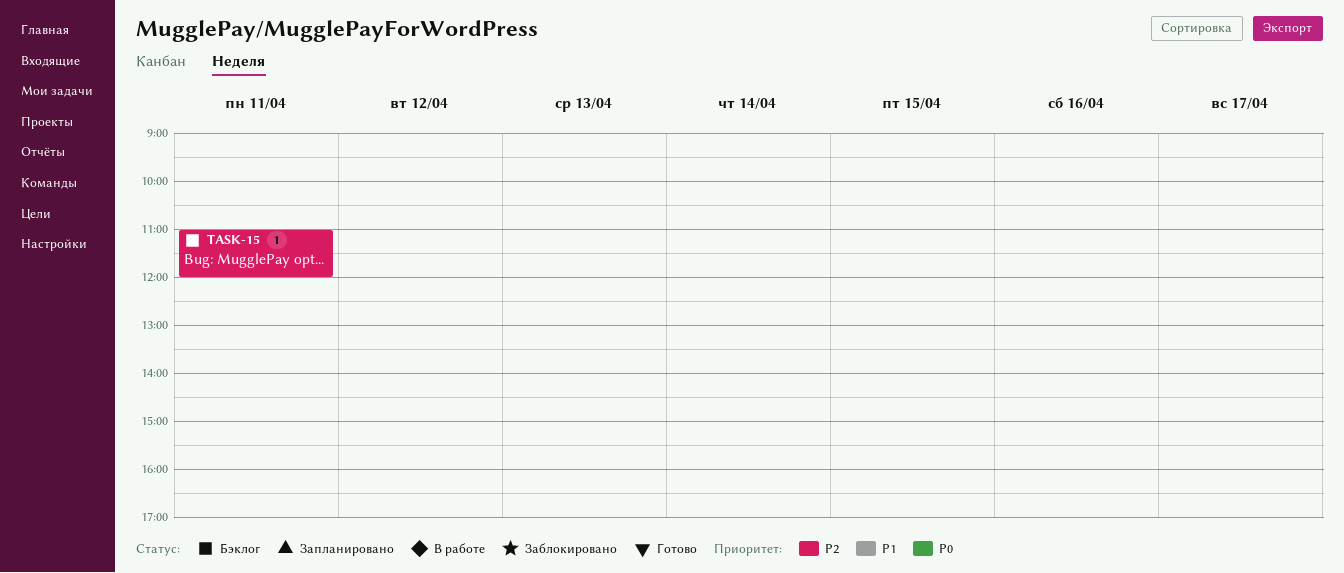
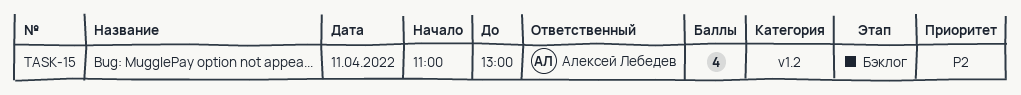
TASK-15, estimate: 1 -> 4
TASK-15, ends: 12:00 -> 13:00

